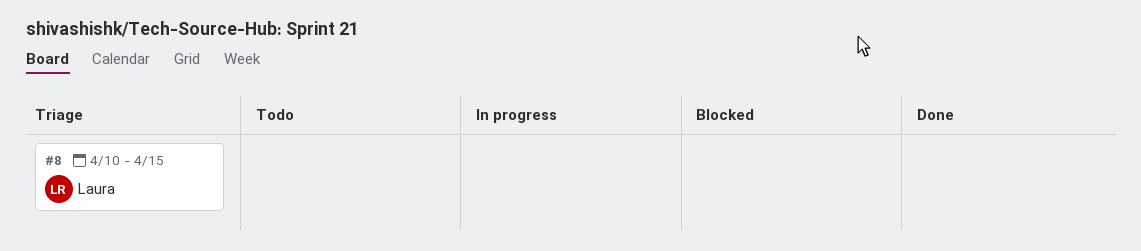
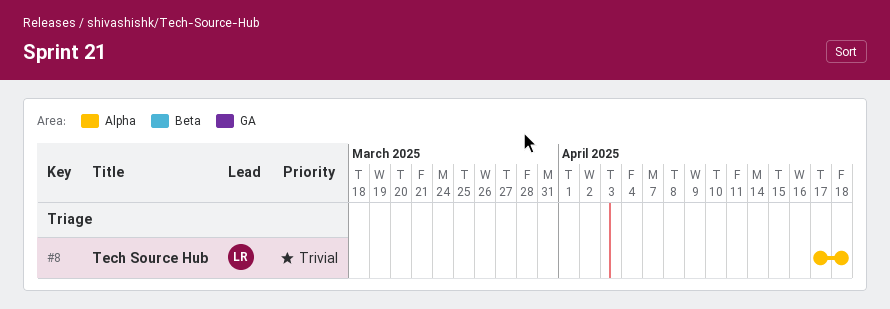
#8, start: Apr 10 -> Apr 17
#8, due: Apr 15 -> Apr 18

